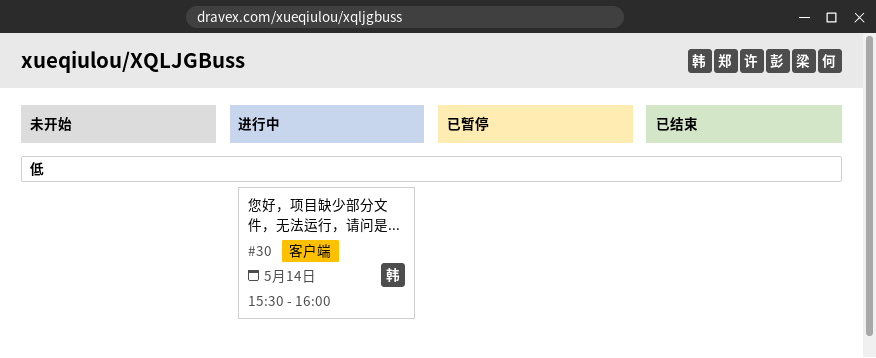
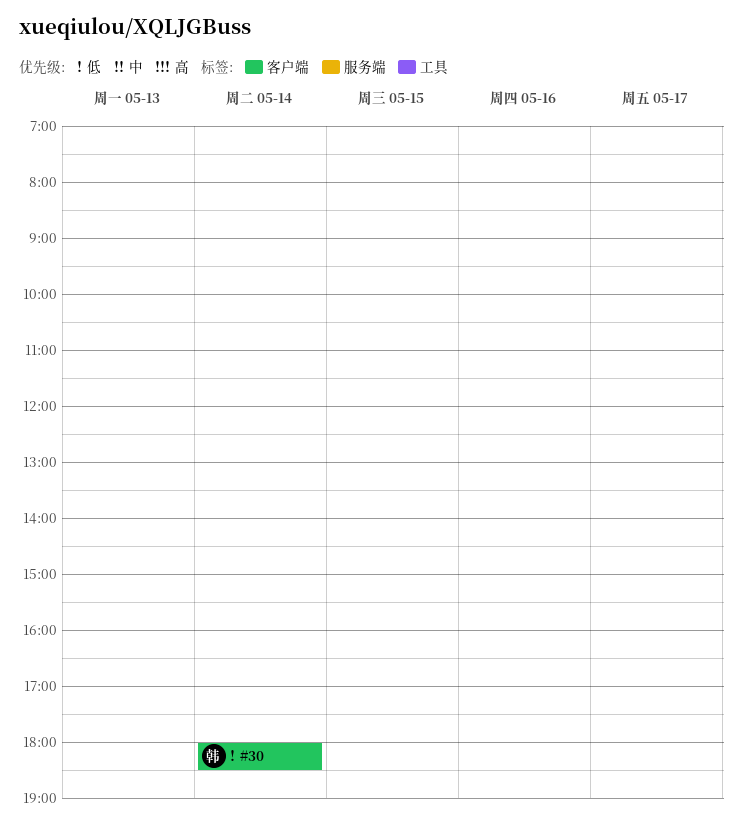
#30, begins: 15:30 -> 18:00
#30, ends: 16:00 -> 18:30

